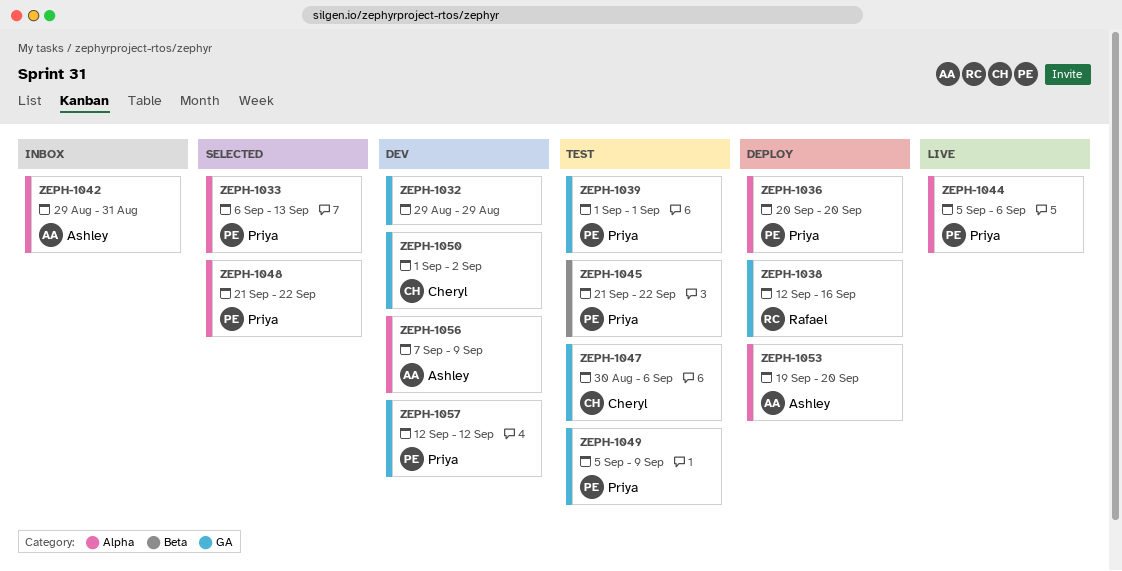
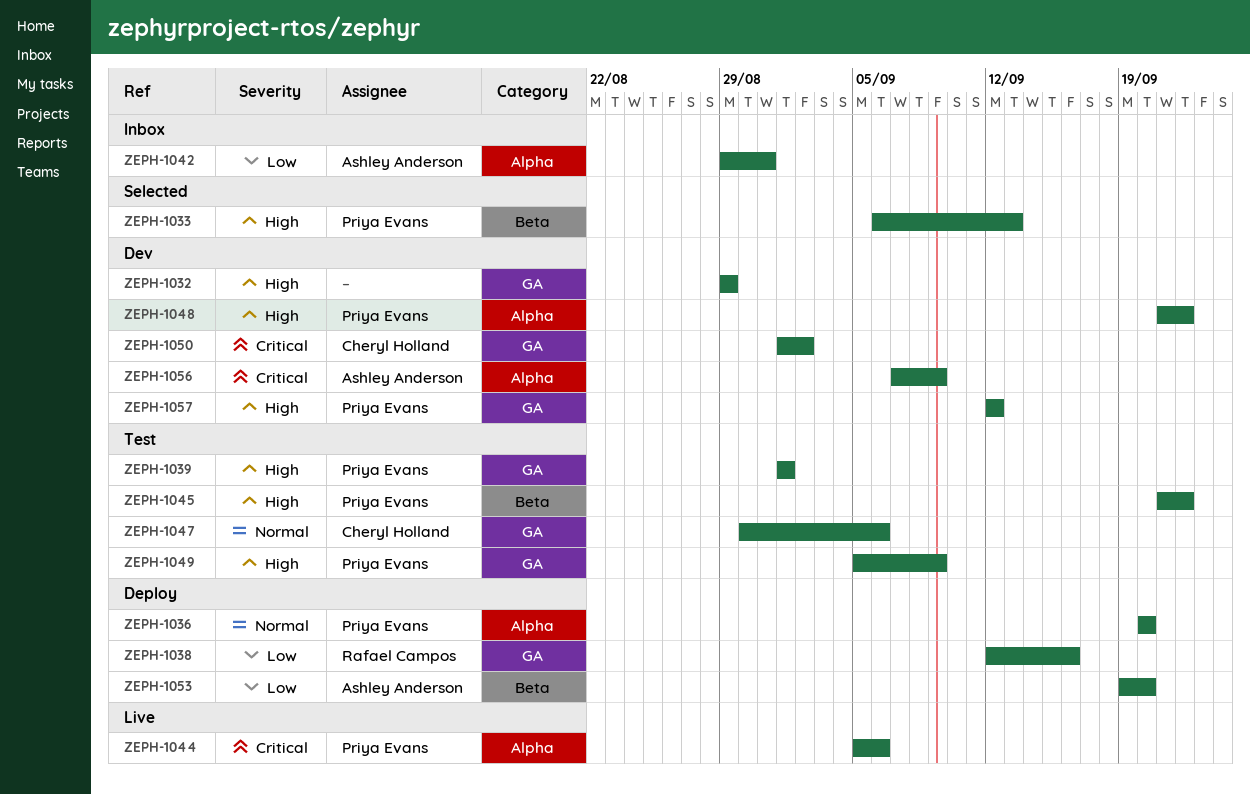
ZEPH-1033, label: Alpha -> Beta
ZEPH-1048, status: Selected -> Dev
ZEPH-1053, label: Alpha -> Beta

